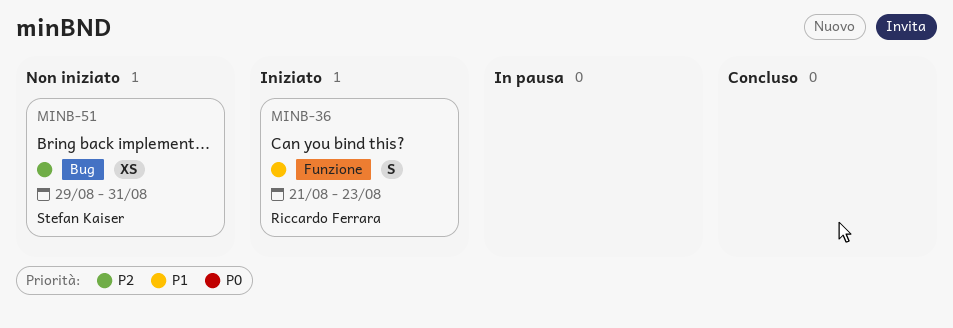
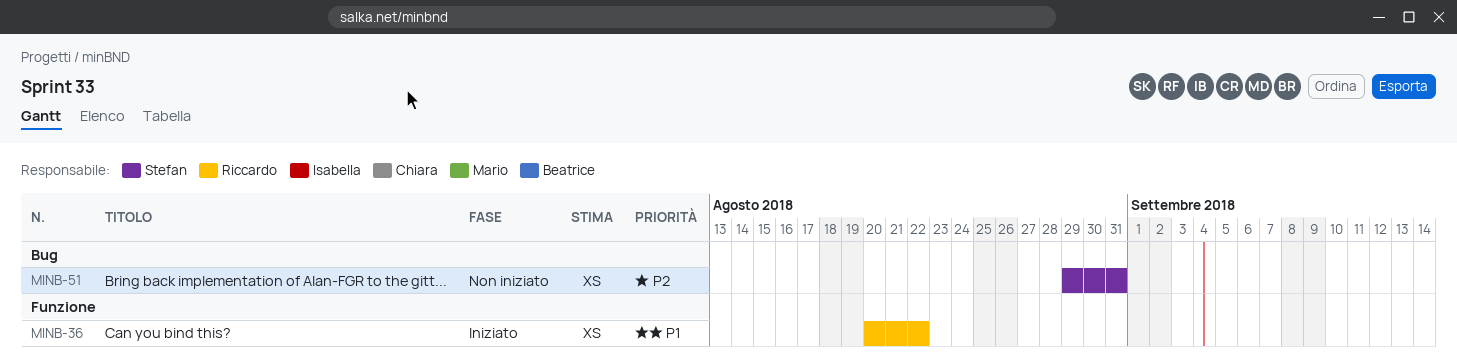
MINB-36, estimate: S -> XS
MINB-36, start: Aug 21 -> Aug 20
MINB-36, due: Aug 23 -> Aug 22

